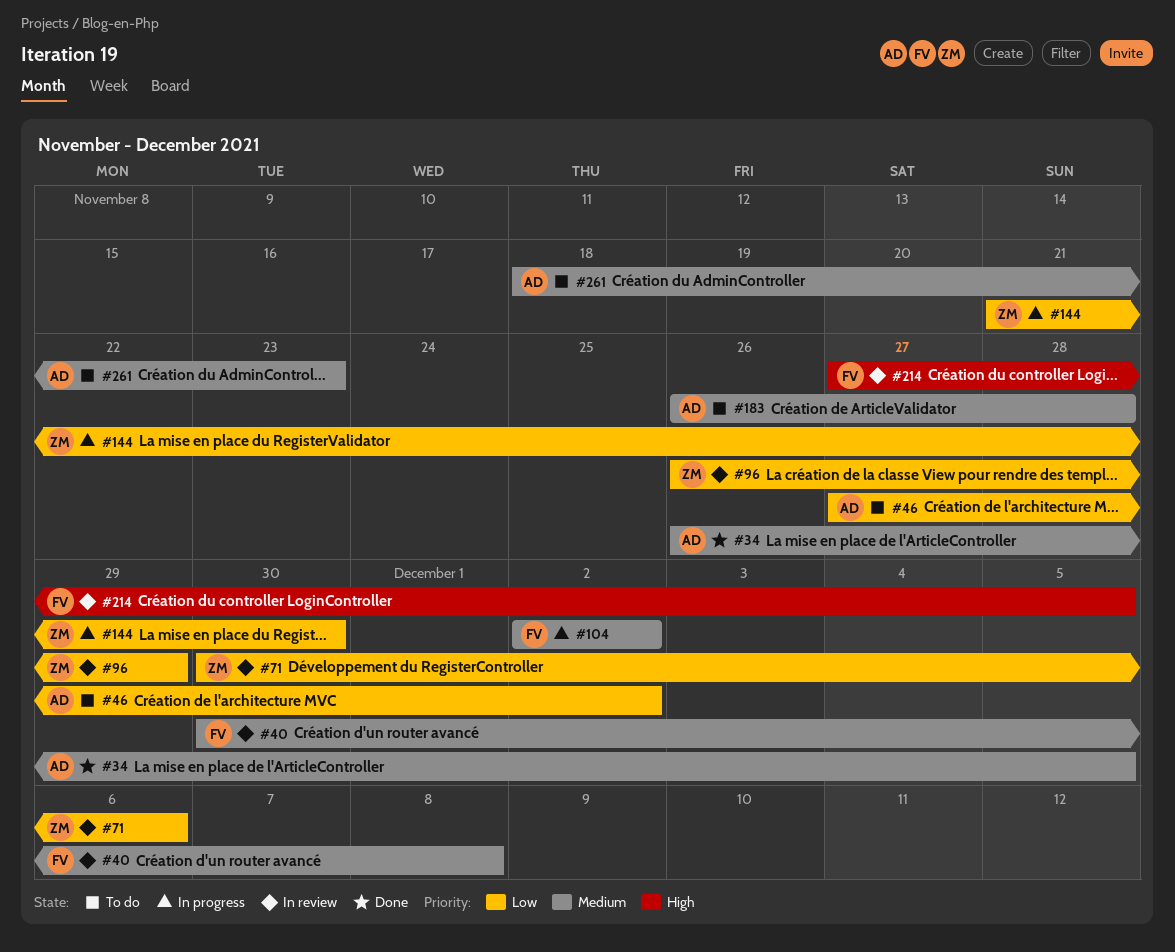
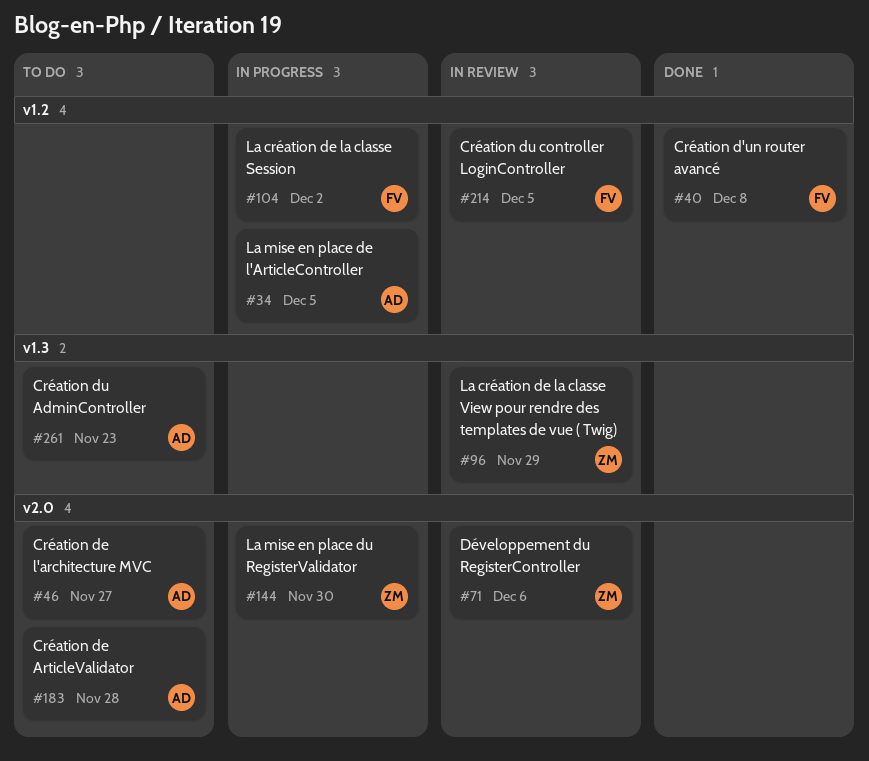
#34, status: Done -> In progress
#40, status: In review -> Done
#46, due: Dec 2 -> Nov 27

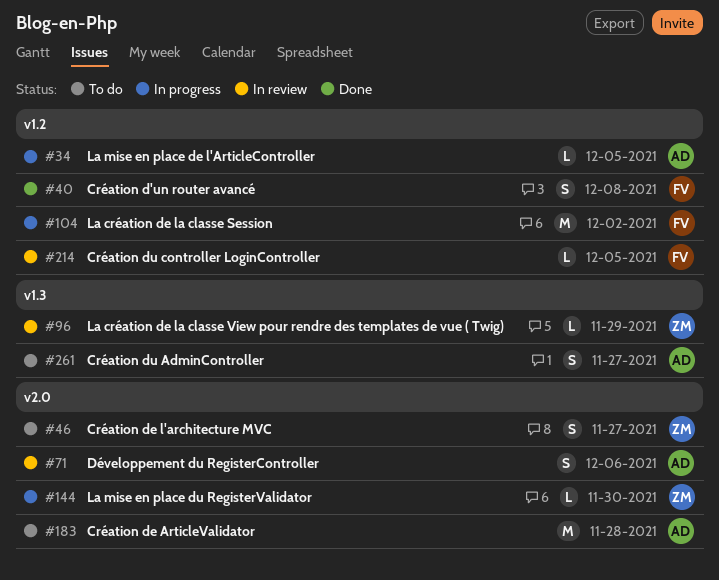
#46, owner: AD -> ZM
#71, owner: ZM -> AD
#261, due: Nov 23 -> Nov 27

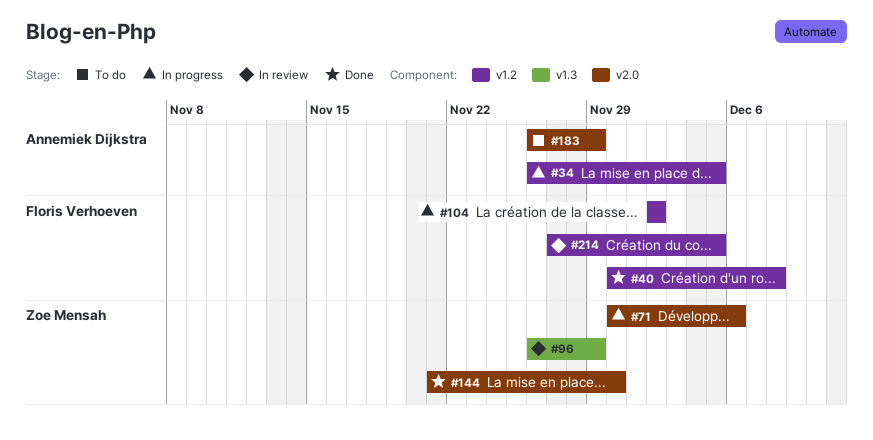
#46: present -> none
#71, status: In review -> In progress
#71, owner: Annemiek Dijkstra -> Zoe Mensah
#144, status: In progress -> Done
#183, due: Nov 28 -> Nov 29
#261: present -> none

